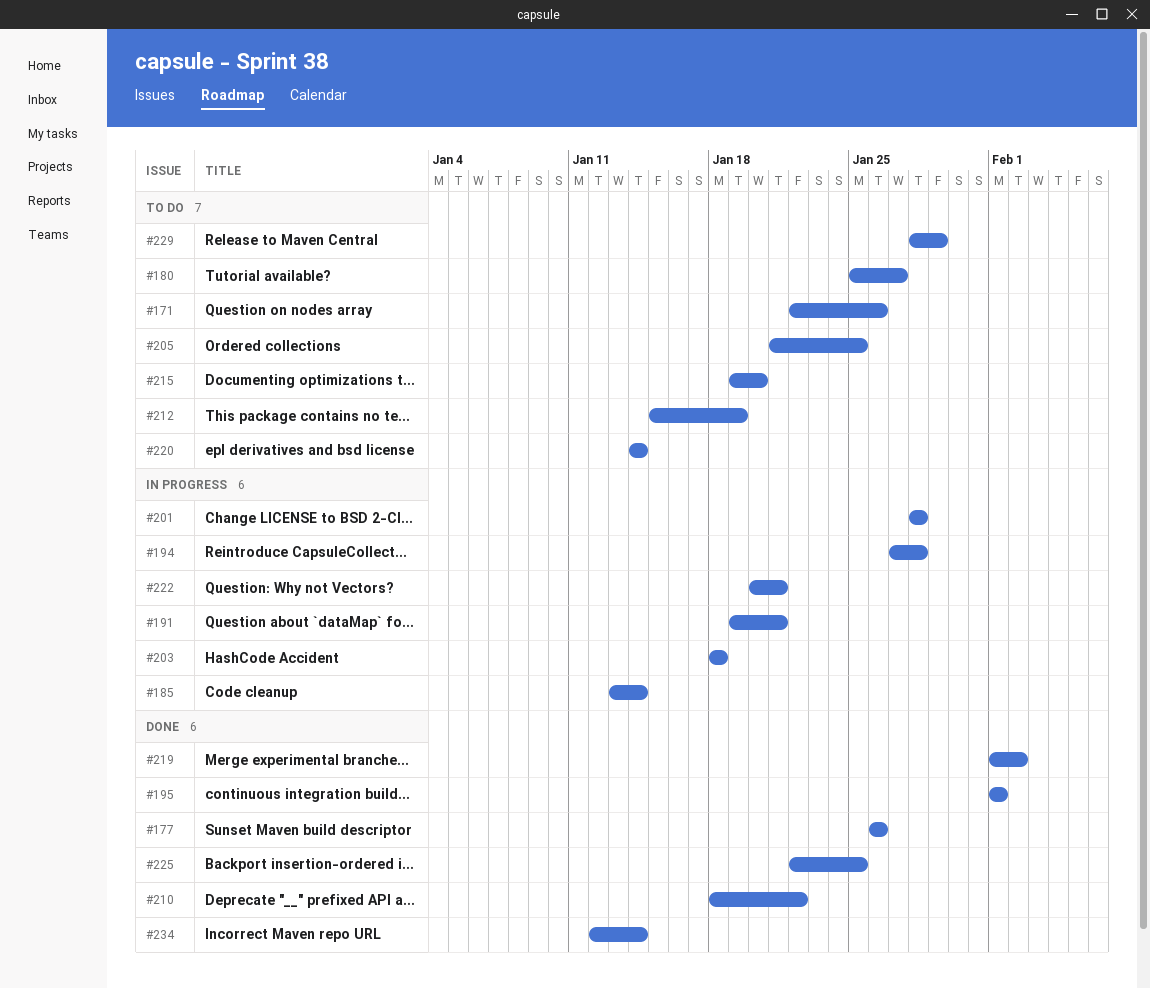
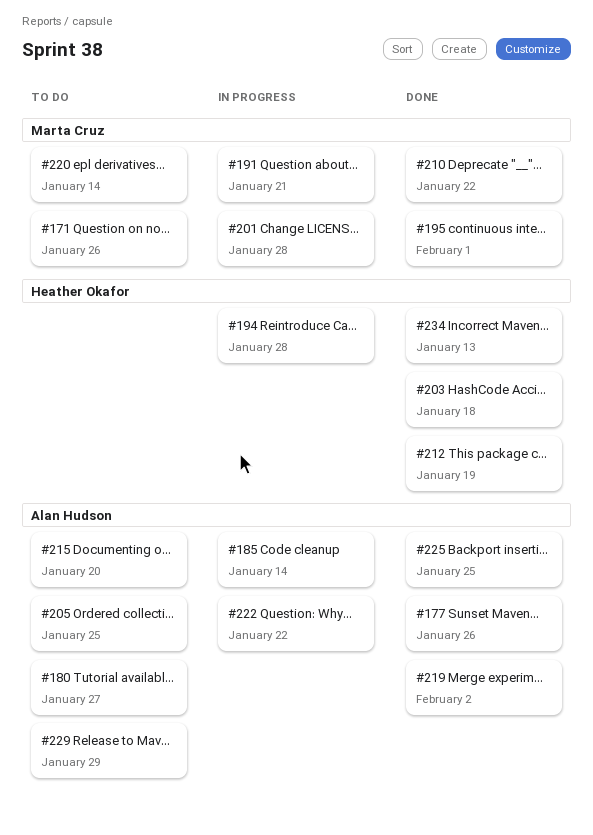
#203, status: In progress -> Done
#212, status: To do -> Done
#222, due: Jan 21 -> Jan 22
#234, due: Jan 14 -> Jan 13

